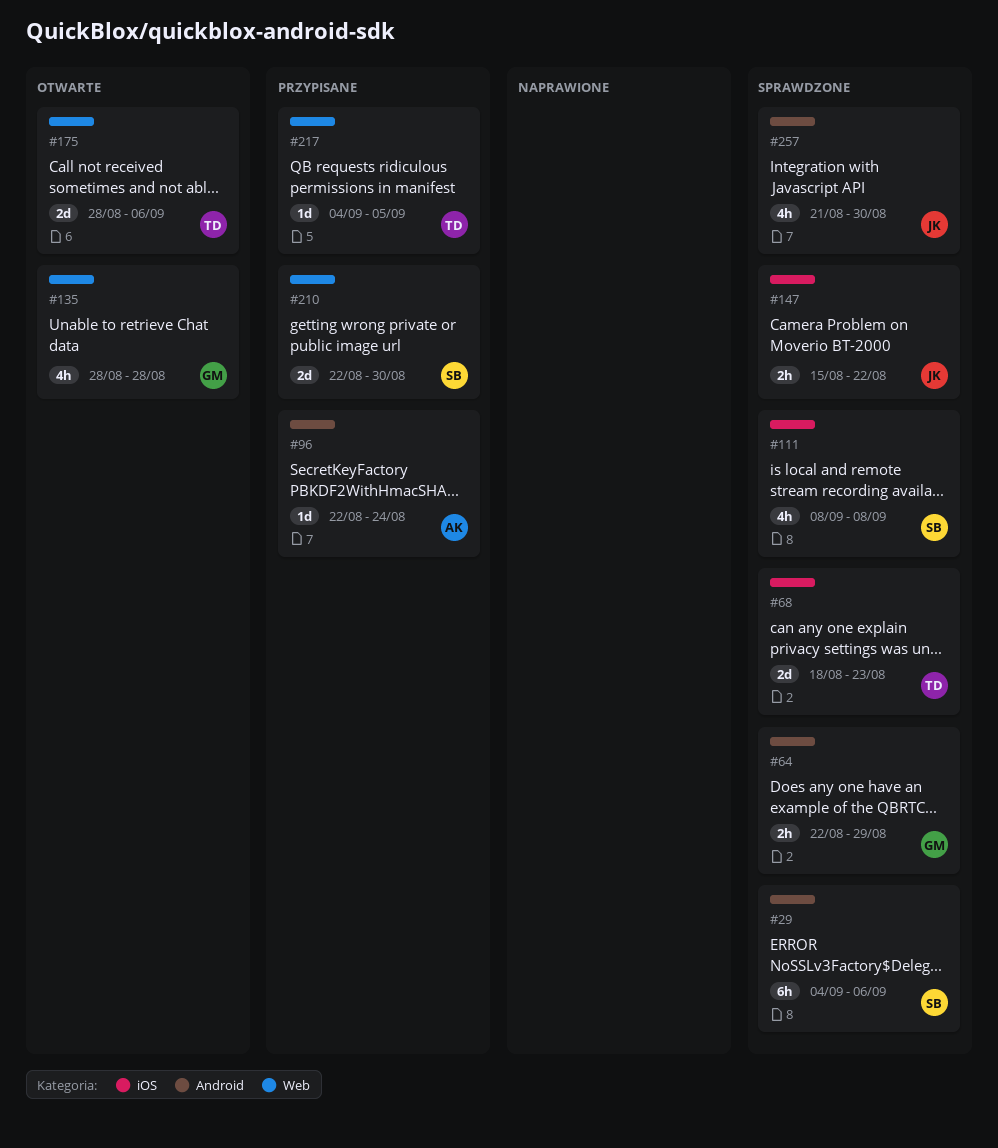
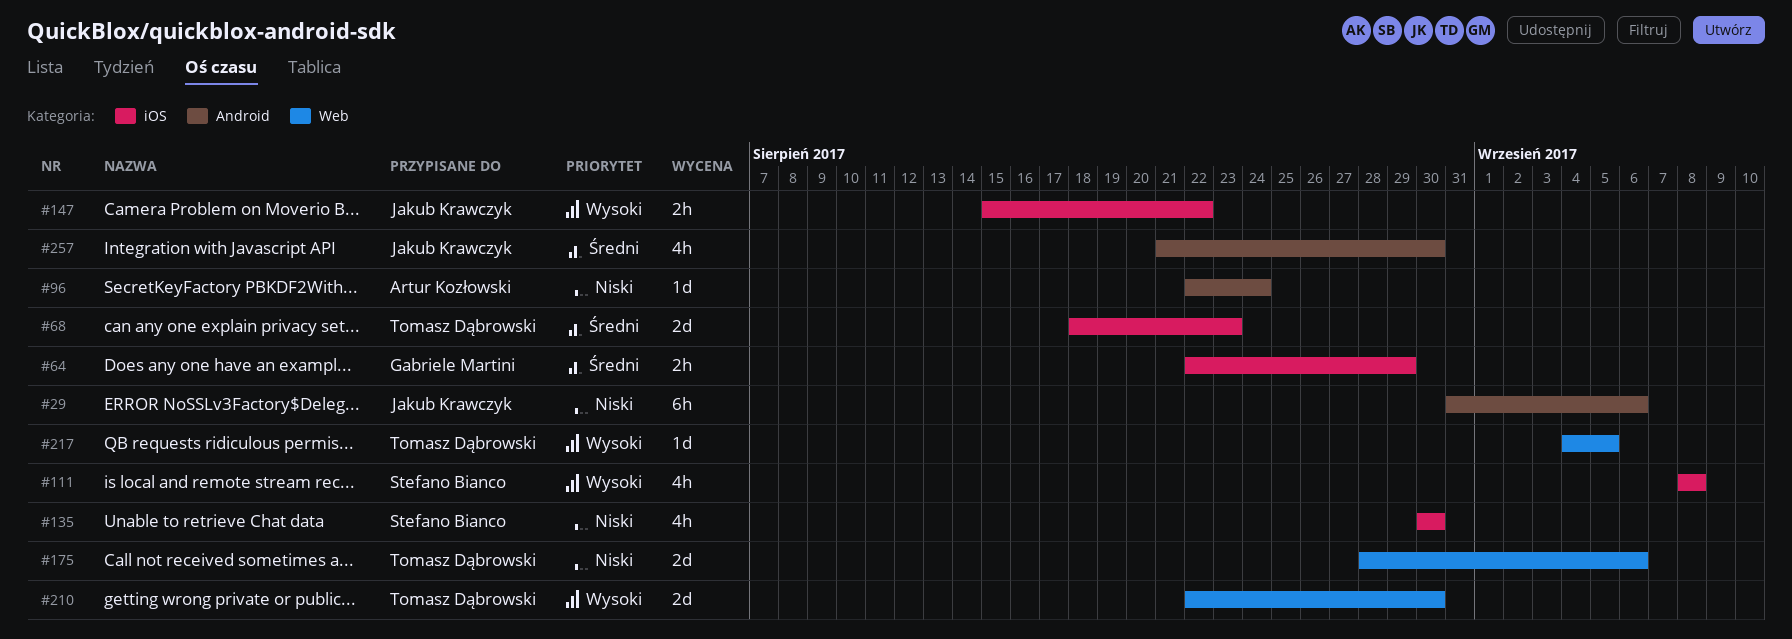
#29, owner: Stefano Bianco -> Jakub Krawczyk
#29, start: Sep 4 -> Aug 31
#64, label: Android -> iOS
#135, owner: Gabriele Martini -> Stefano Bianco
#135, label: Web -> iOS
#135, start: Aug 28 -> Aug 30
#135, due: Aug 28 -> Aug 30
#210, owner: Stefano Bianco -> Tomasz Dąbrowski

